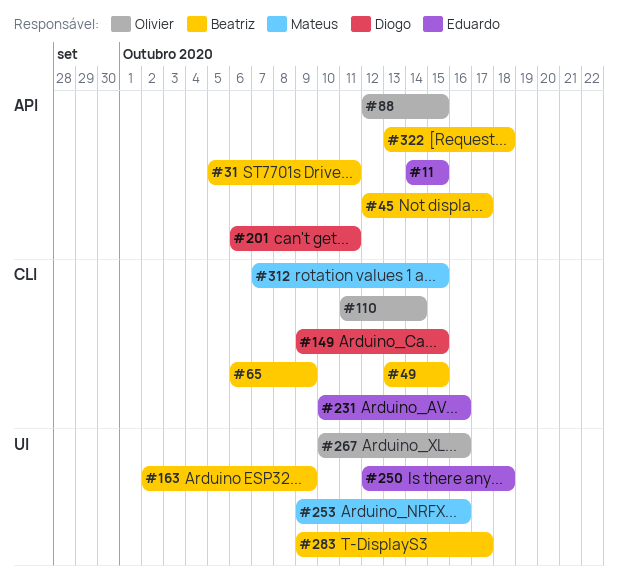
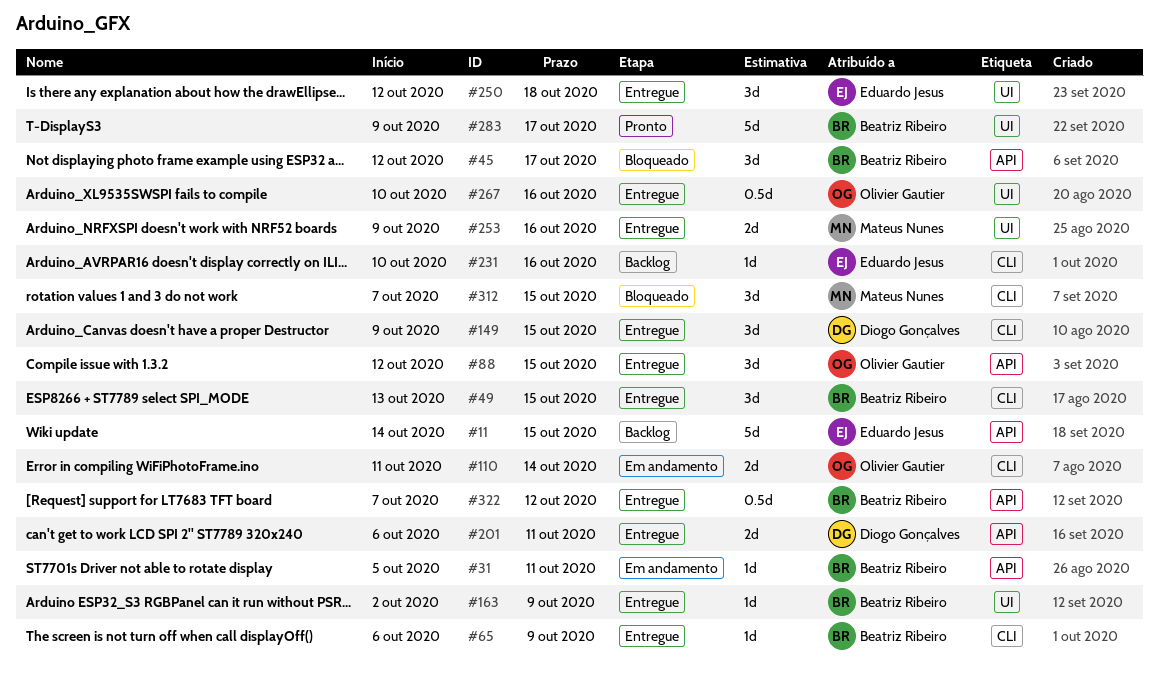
#322, start: Oct 13 -> Oct 7
#322, due: Oct 18 -> Oct 12

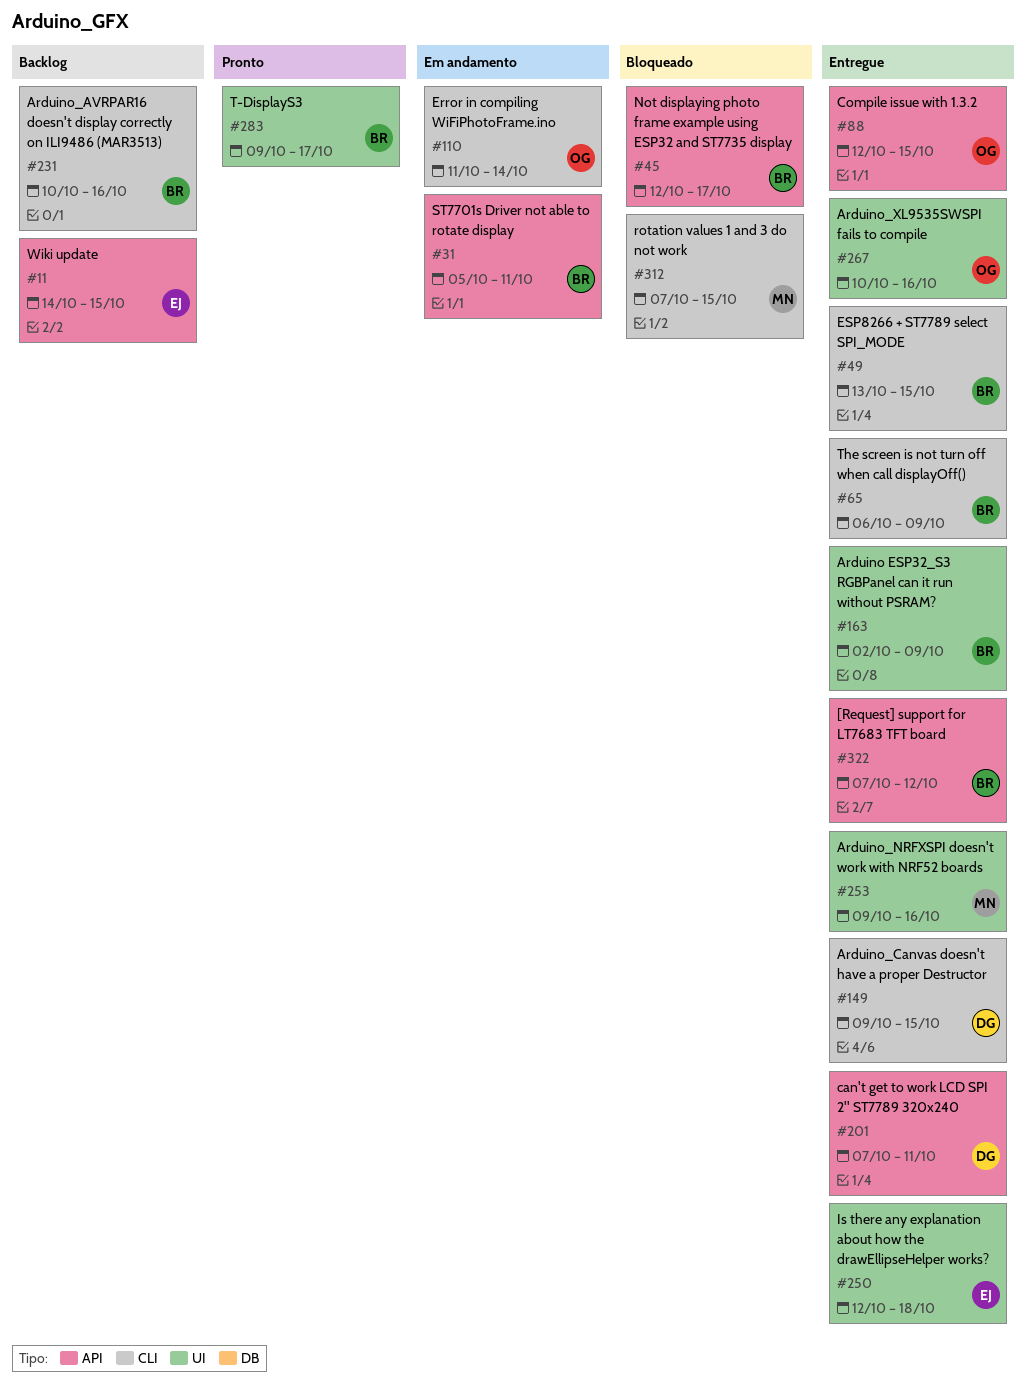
#201, start: Oct 6 -> Oct 7
#231, owner: Eduardo Jesus -> Beatriz Ribeiro

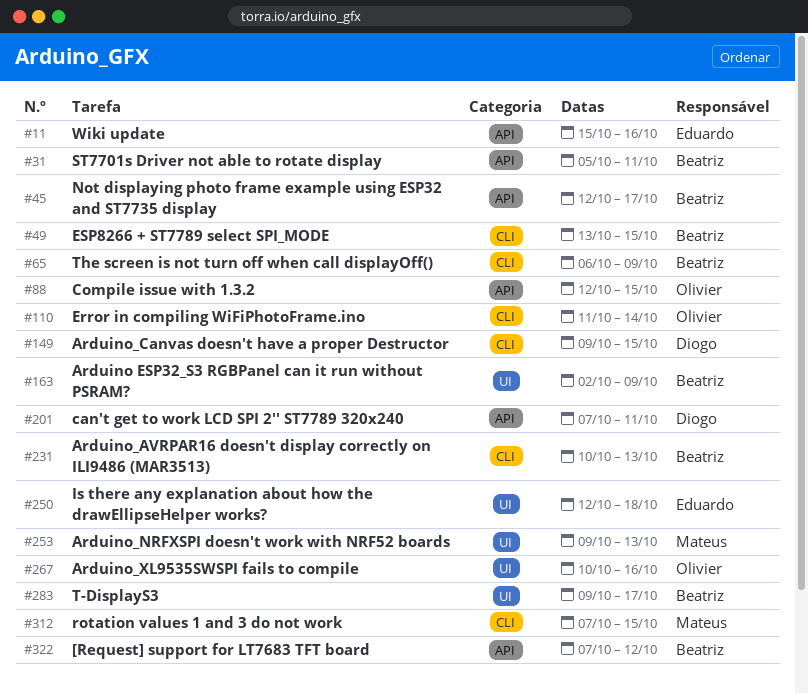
#11, start: Oct 14 -> Oct 15
#11, due: Oct 15 -> Oct 16
#231, due: Oct 16 -> Oct 13
#253, due: Oct 16 -> Oct 13

